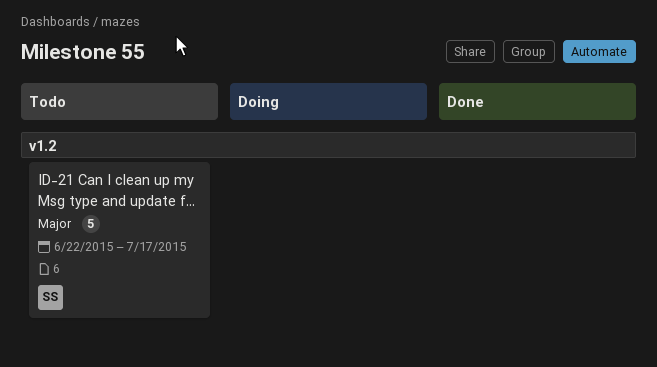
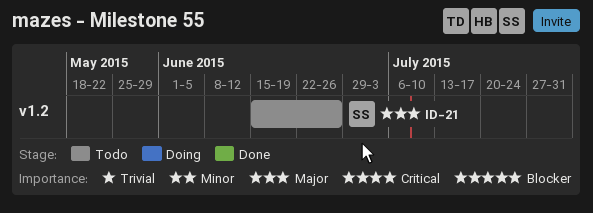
ID-21, start: Jun 22 -> Jun 15
ID-21, due: Jul 17 -> Jun 26

